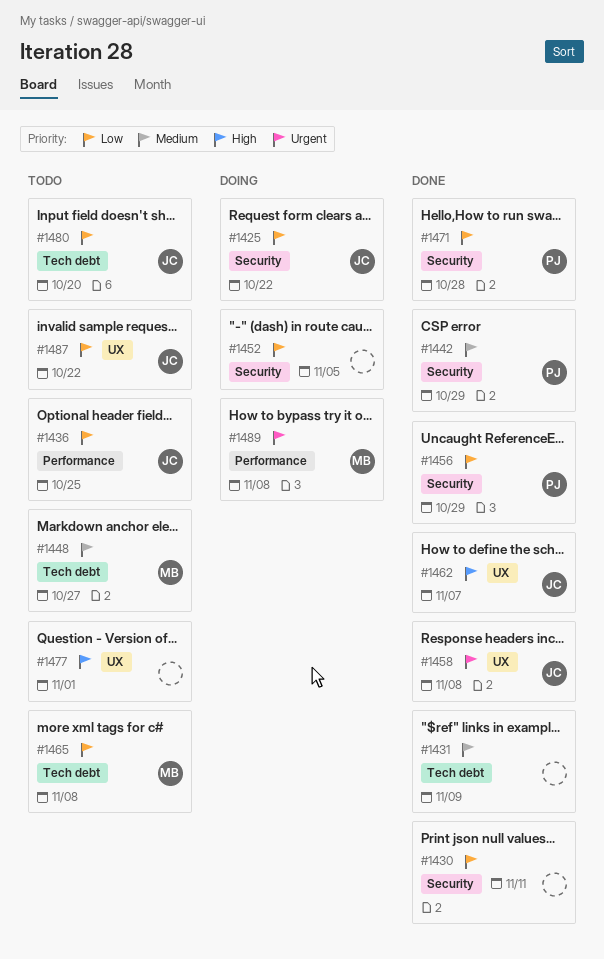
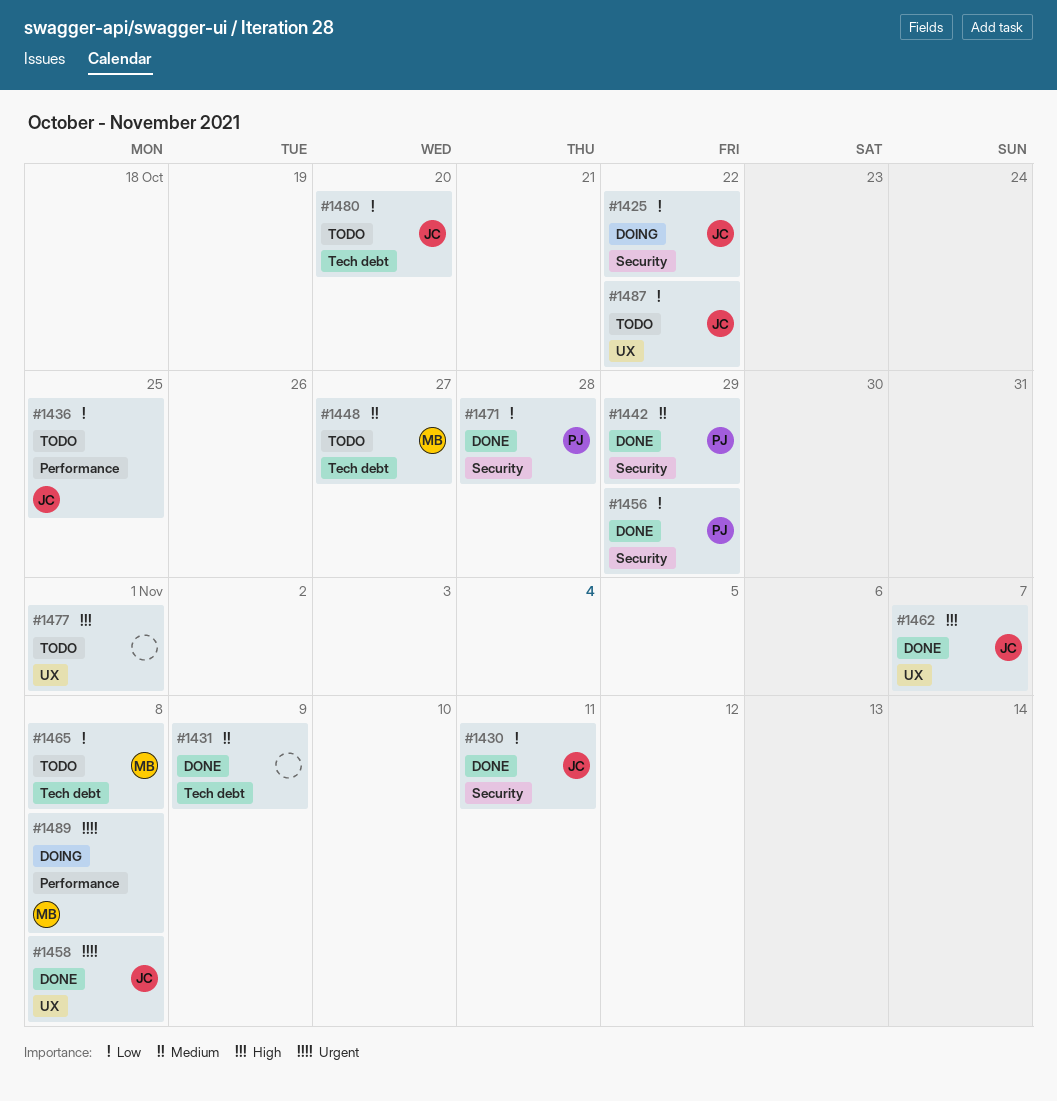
#1430, owner: none -> JC
#1452: present -> none

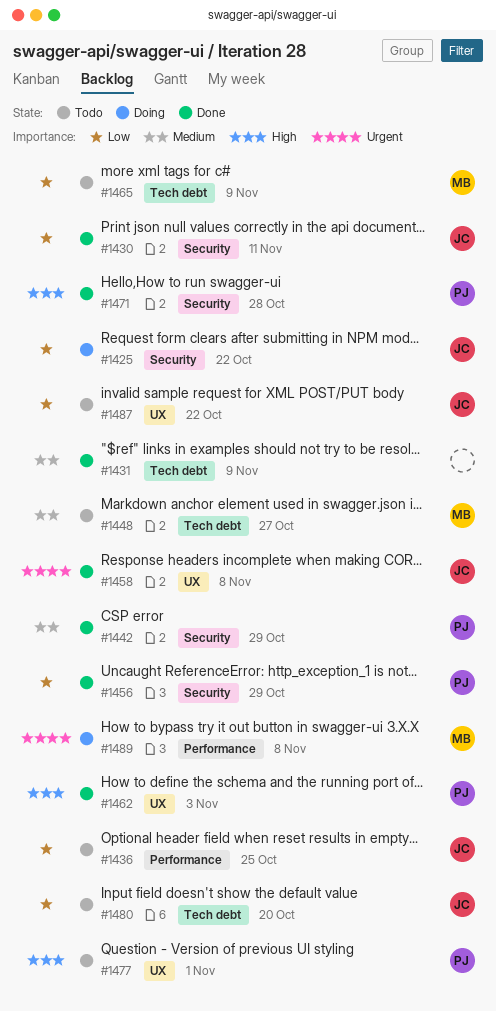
#1462, owner: JC -> PJ
#1462, due: Nov 7 -> Nov 3
#1465, due: Nov 8 -> Nov 9
#1471, priority: Low -> High
#1477, owner: none -> PJ

